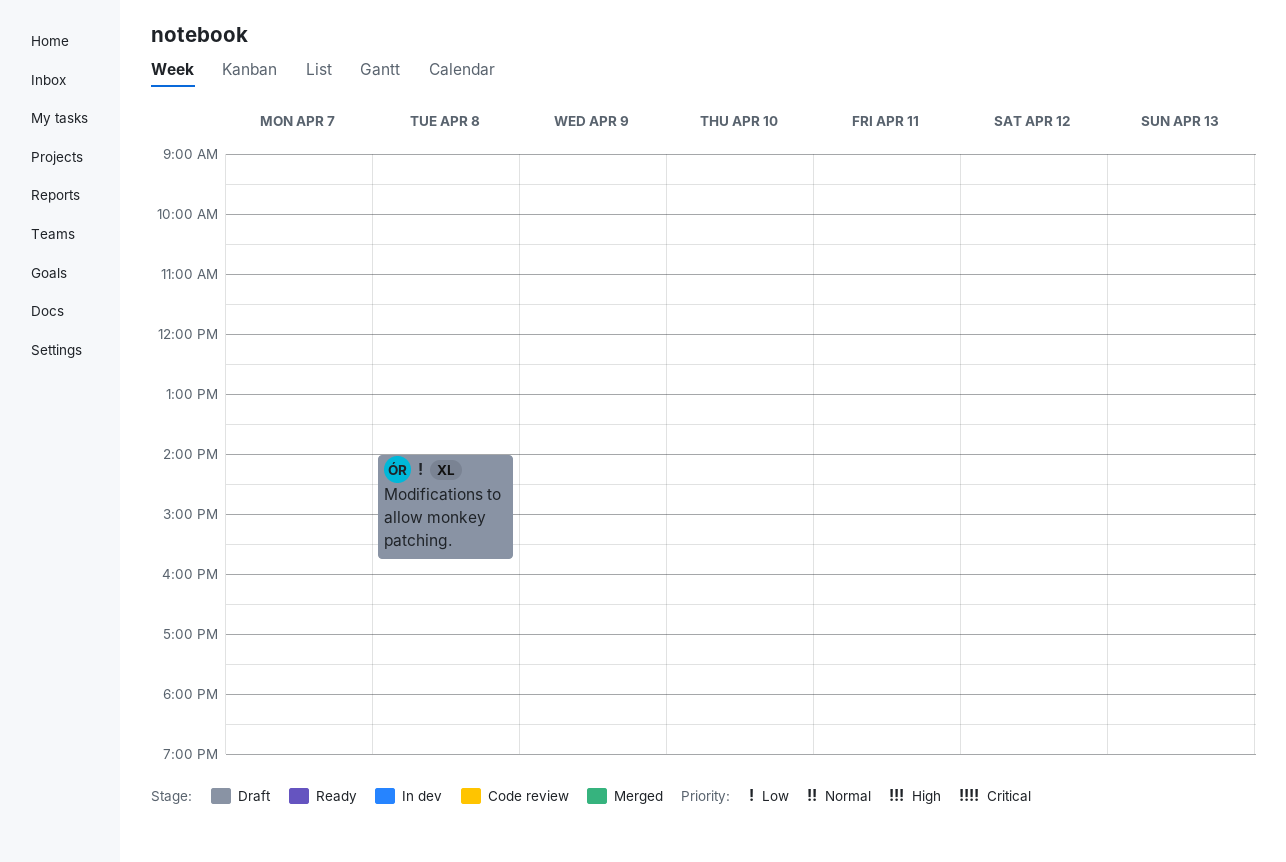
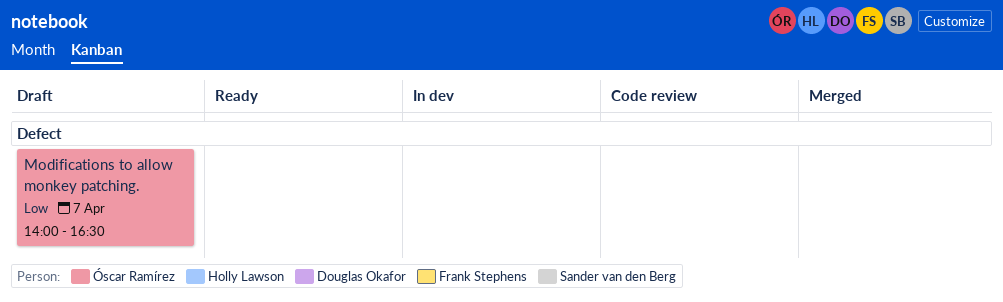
Modifications to allow monkey patching., day: Apr 8 -> Apr 7
Modifications to allow monkey patching., ends: 15:45 -> 16:30

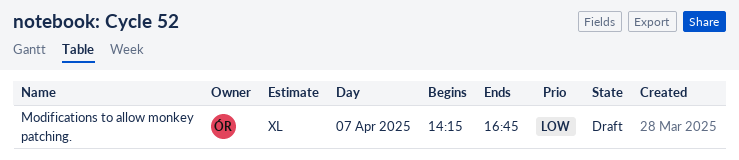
Modifications to allow monkey patching., begins: 14:00 -> 14:15
Modifications to allow monkey patching., ends: 16:30 -> 16:45

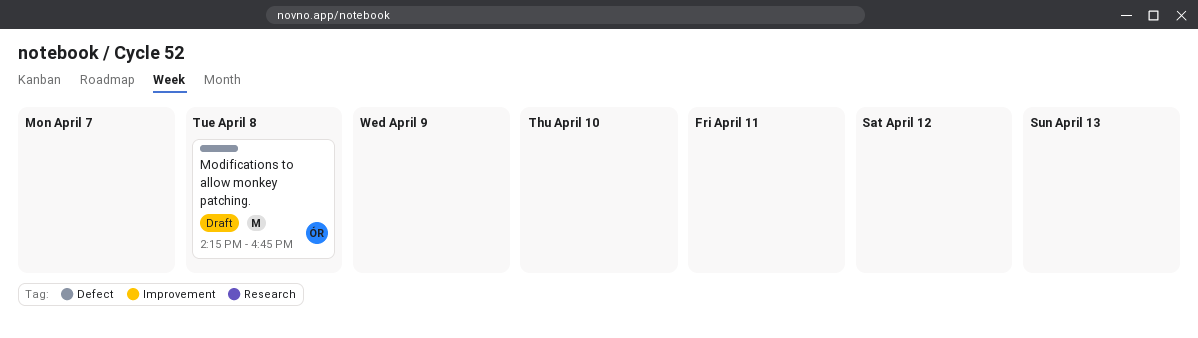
Modifications to allow monkey patching., estimate: XL -> M
Modifications to allow monkey patching., day: Apr 7 -> Apr 8

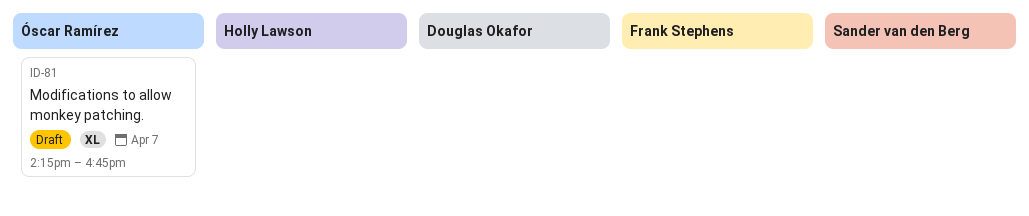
Modifications to allow monkey patching., estimate: M -> XL
Modifications to allow monkey patching., day: Apr 8 -> Apr 7

